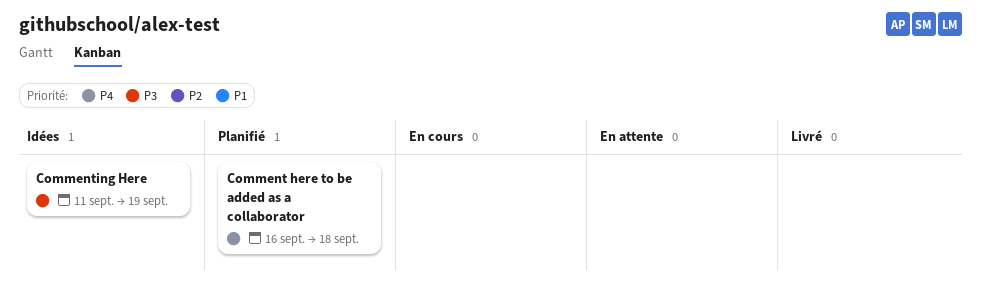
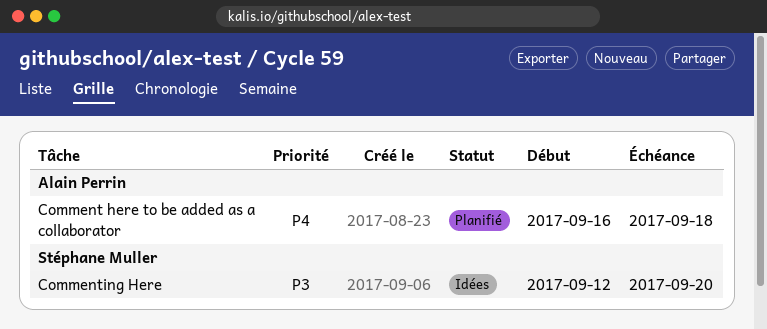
Commenting Here, start: Sep 11 -> Sep 12
Commenting Here, due: Sep 19 -> Sep 20

